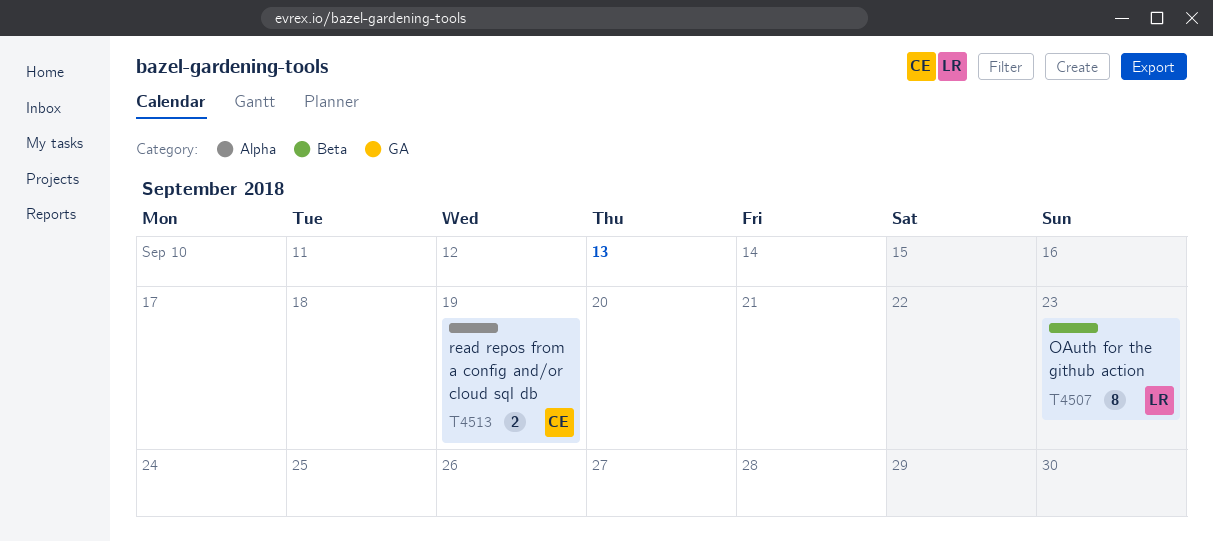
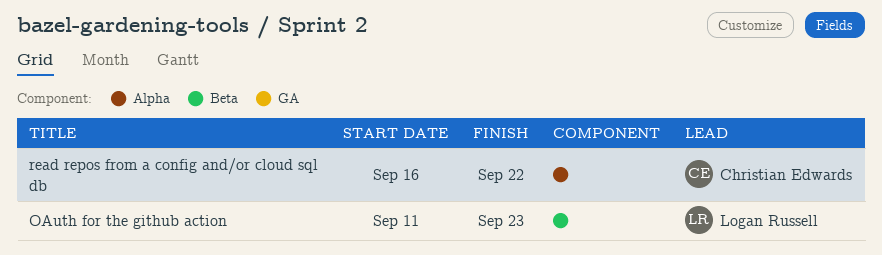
read repos from a config and/or cloud sql db, due: Sep 19 -> Sep 22

